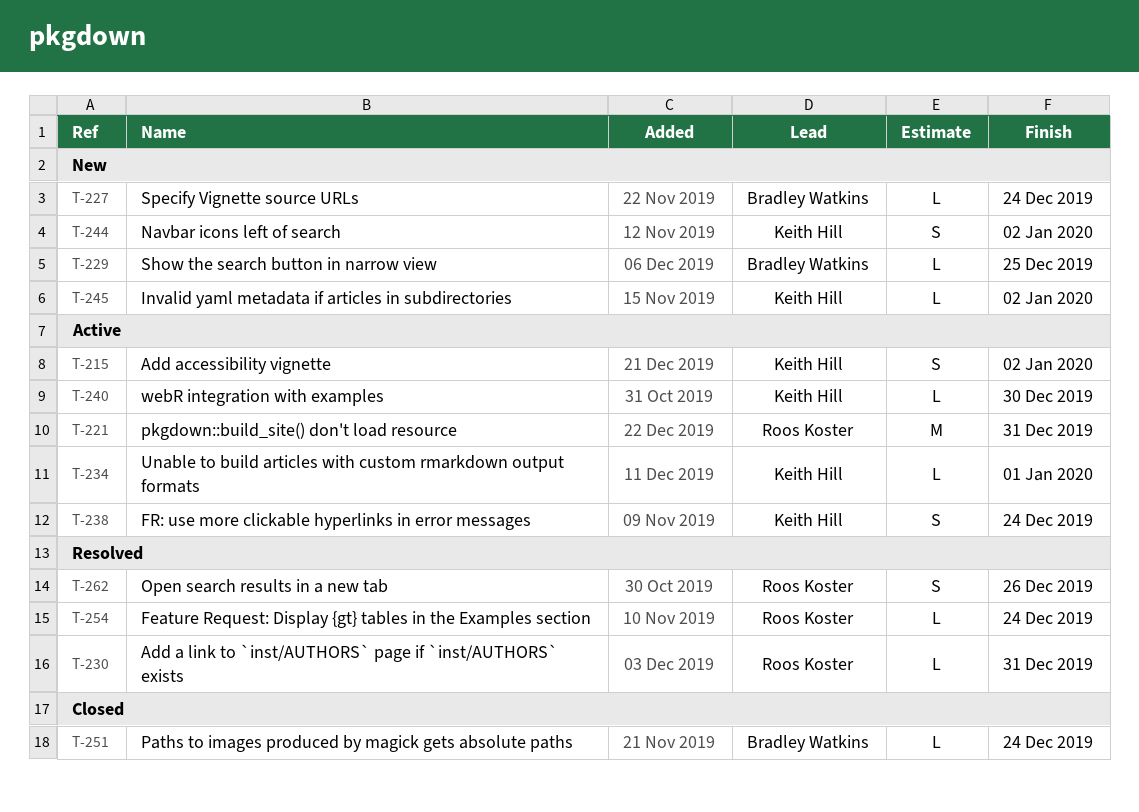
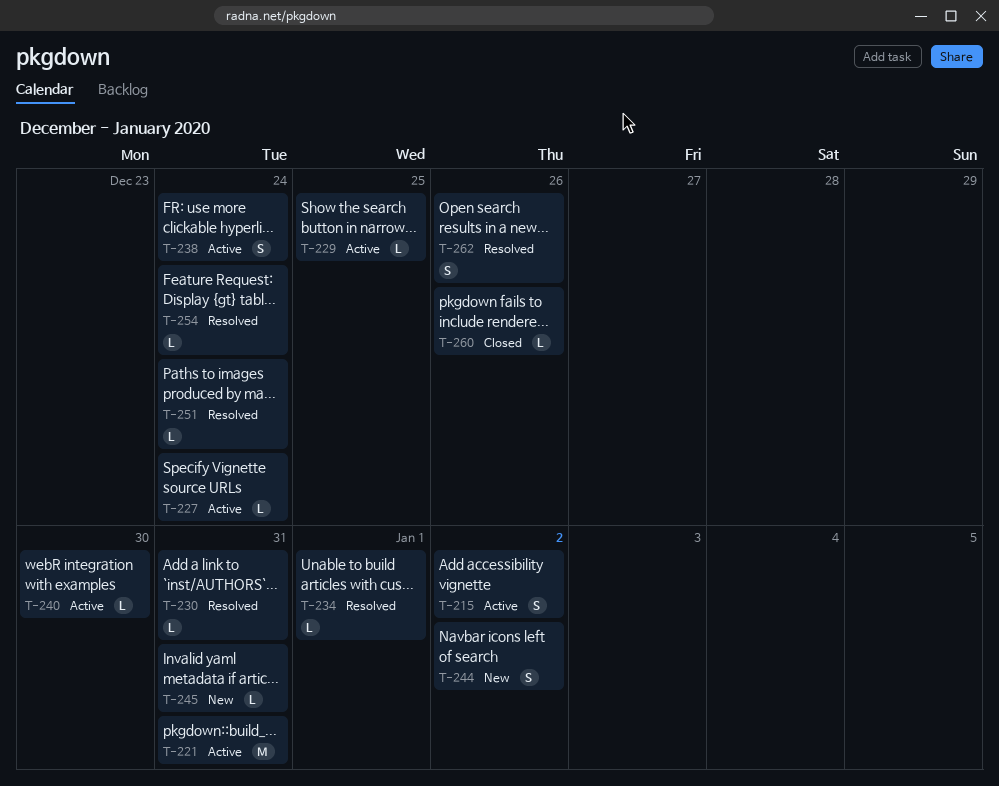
T-227, status: New -> Active
T-229, status: New -> Active
T-234, status: Active -> Resolved
T-245, due: Jan 2 -> Dec 31
T-251, status: Closed -> Resolved
T-260: none -> present

